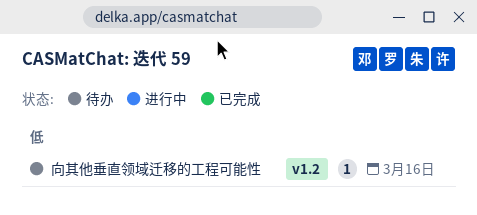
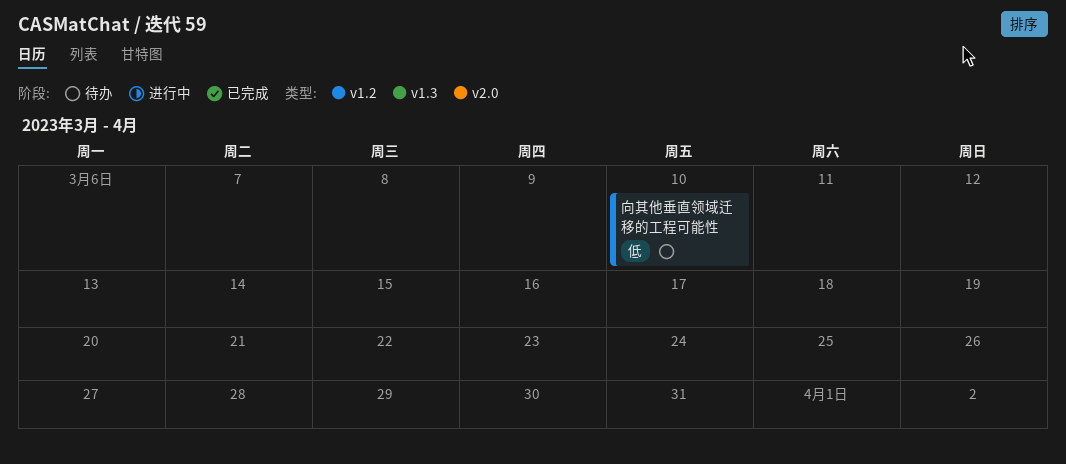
向其他垂直领域迁移的工程可能性, due: Mar 16 -> Mar 10

